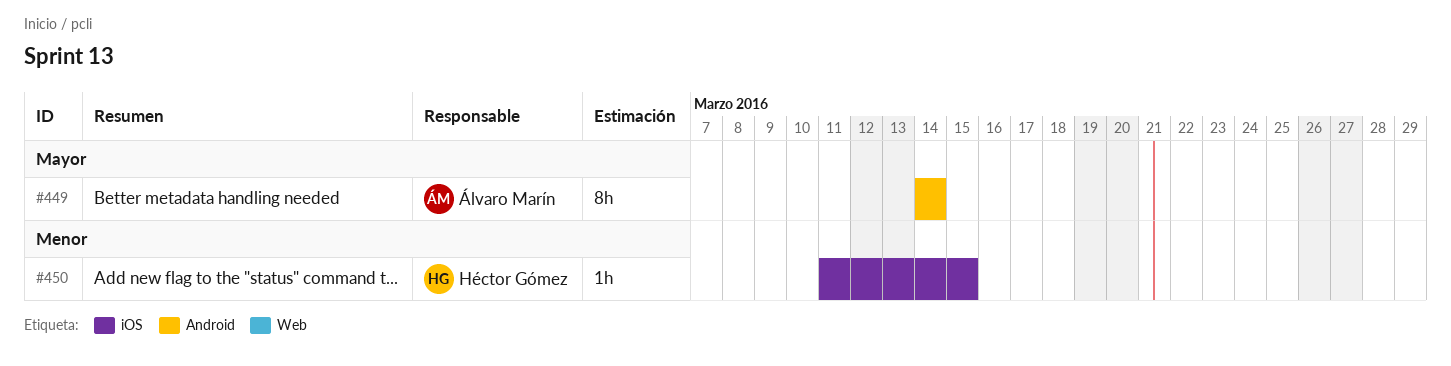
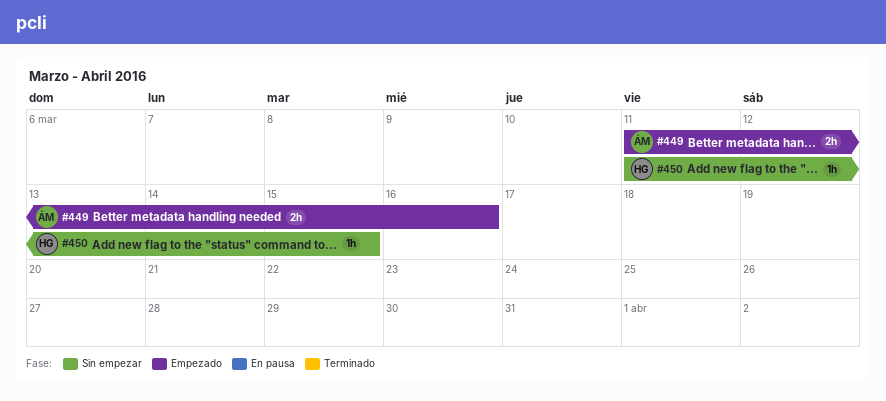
#449, estimate: 8h -> 2h
#449, start: Mar 14 -> Mar 11
#449, due: Mar 14 -> Mar 16

